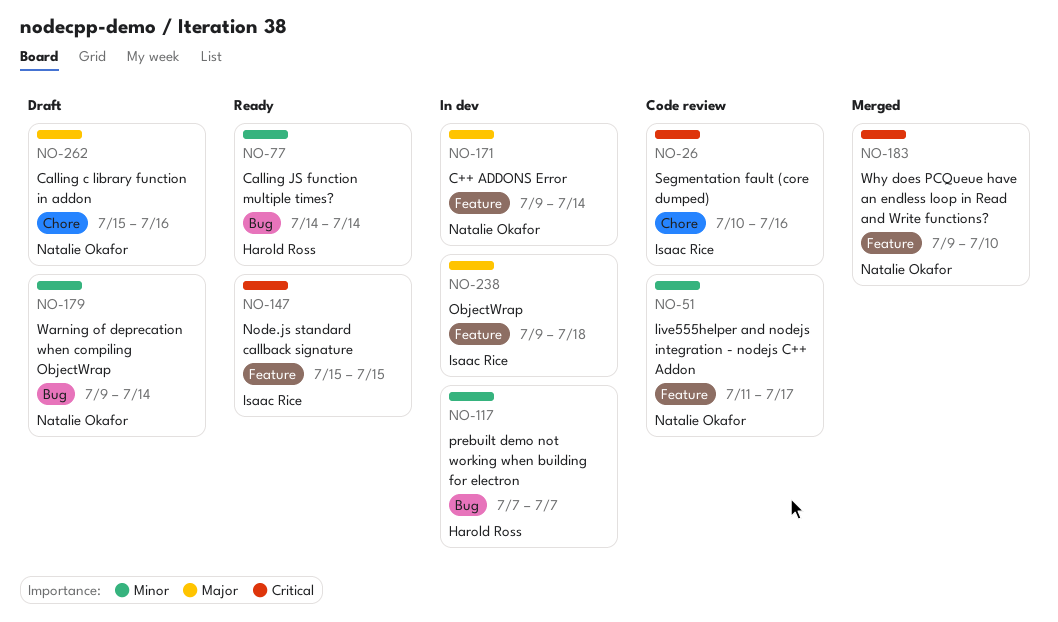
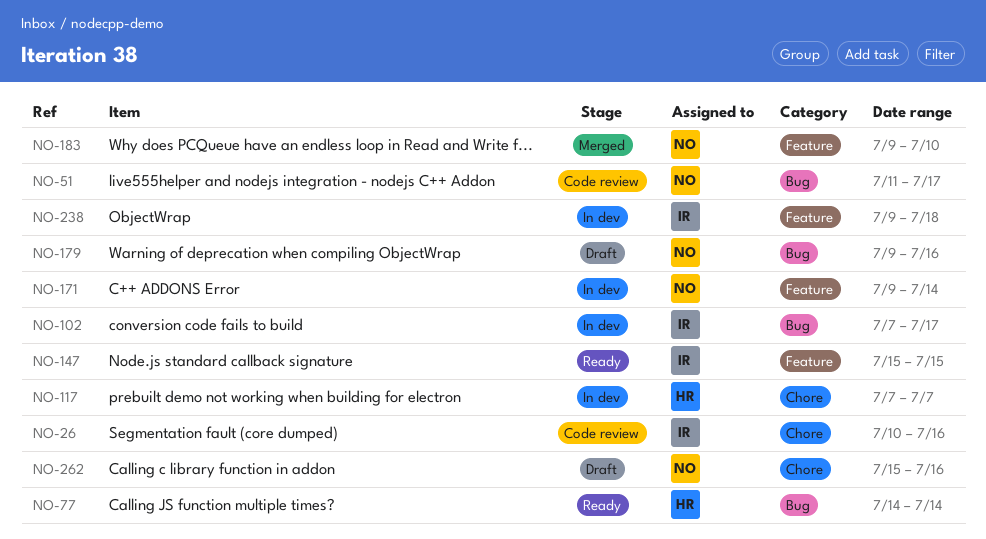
NO-51, label: Feature -> Bug
NO-102: none -> present
NO-117, label: Bug -> Chore
NO-179, due: Jul 14 -> Jul 16

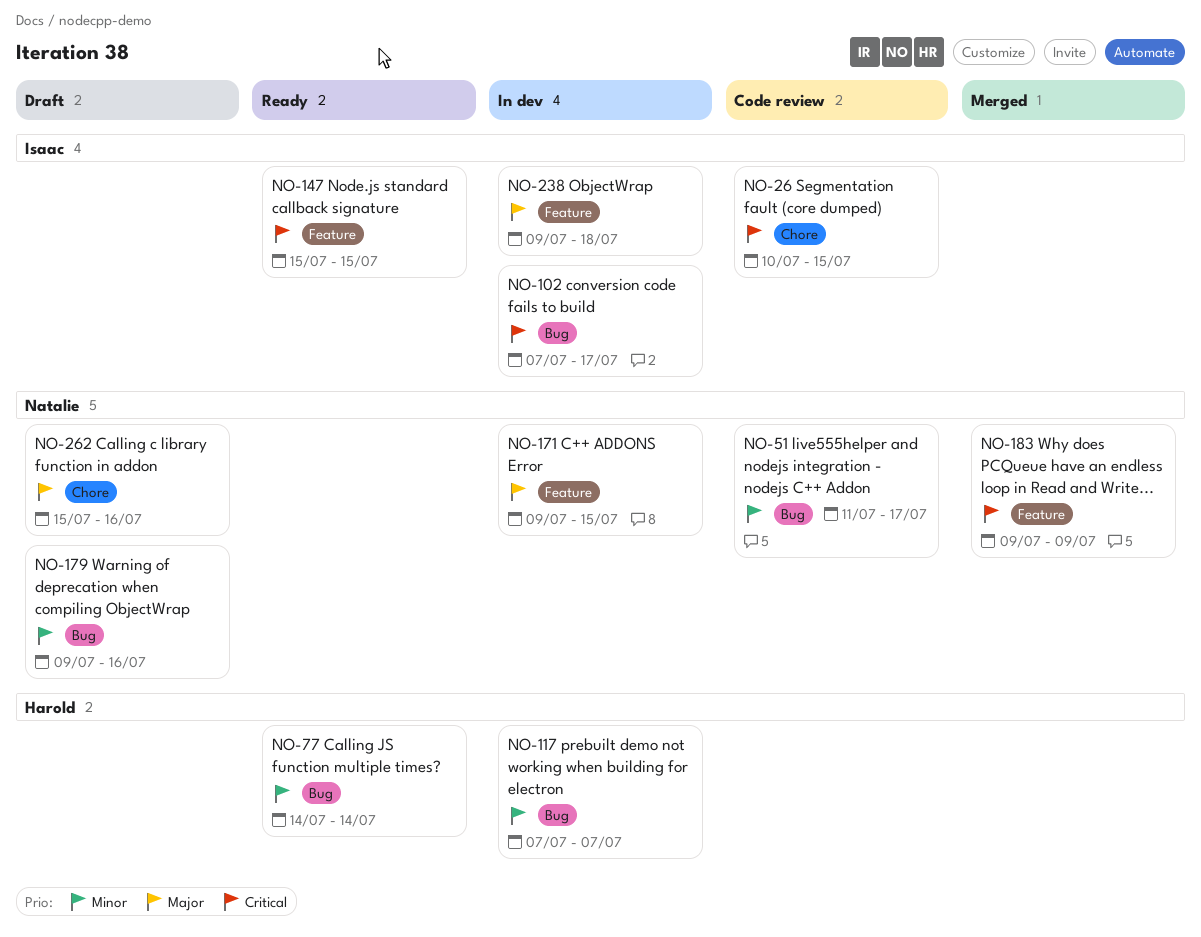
NO-26, due: Jul 16 -> Jul 15
NO-117, label: Chore -> Bug
NO-171, due: Jul 14 -> Jul 15
NO-183, due: Jul 10 -> Jul 9

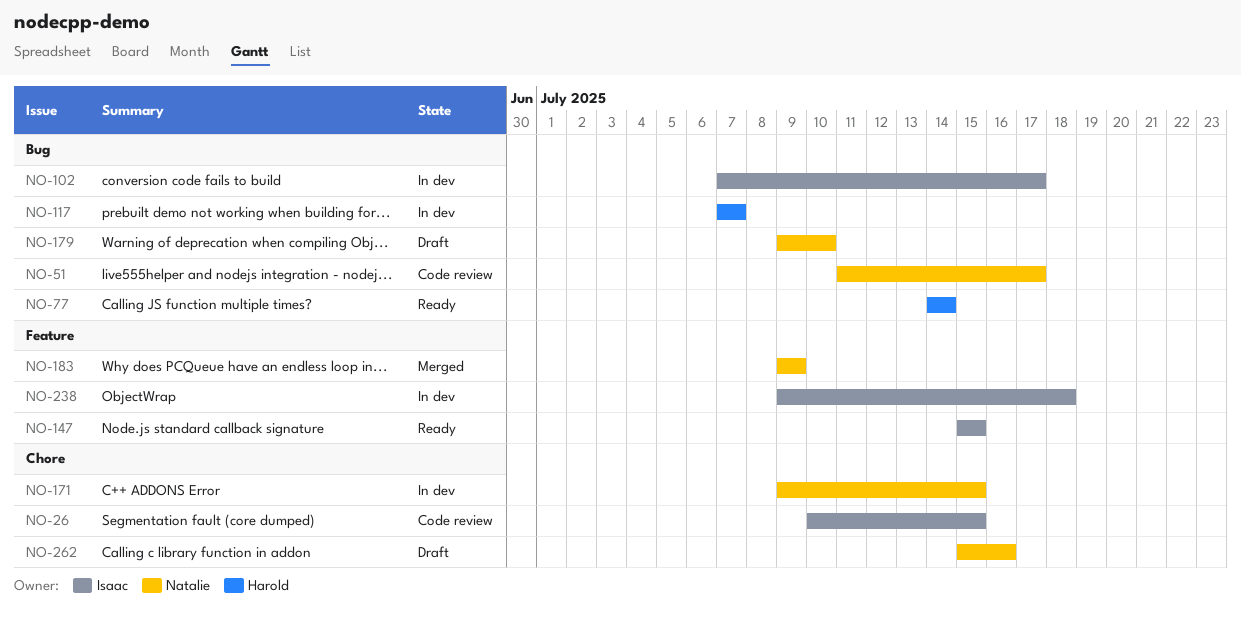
NO-171, label: Feature -> Chore
NO-179, due: Jul 16 -> Jul 10

